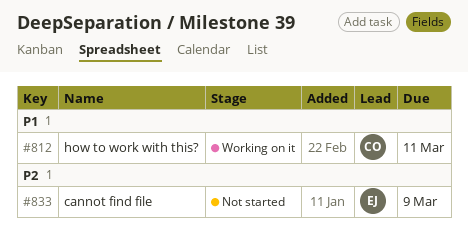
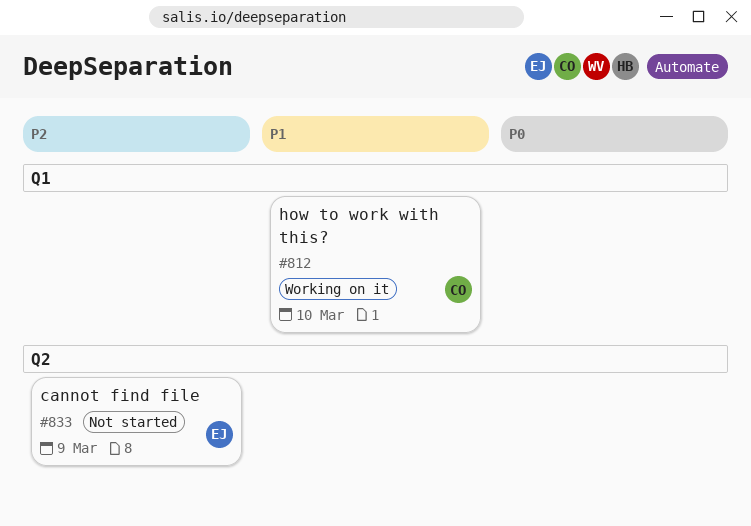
#812, due: Mar 11 -> Mar 10

